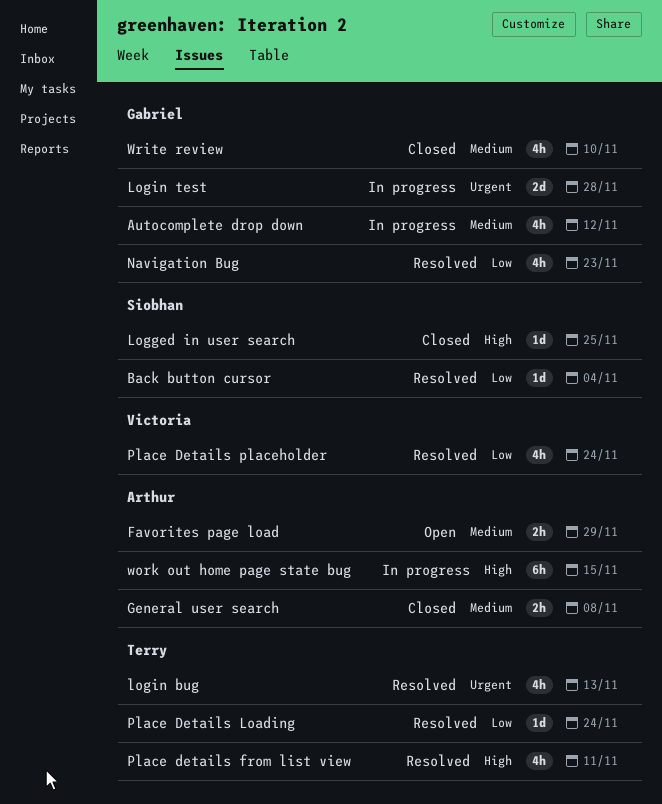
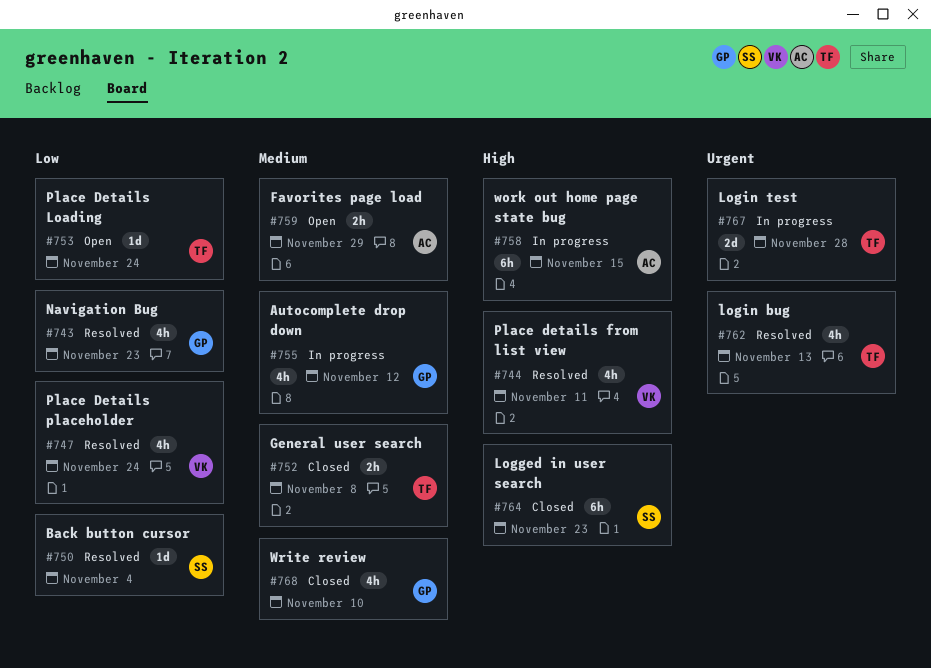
General user search, owner: Arthur -> Terry
Logged in user search, estimate: 1d -> 6h
Logged in user search, due: Nov 25 -> Nov 23
Login test, owner: Gabriel -> Terry
Place details from list view, owner: Terry -> Victoria
Place Details Loading, status: Resolved -> Open

